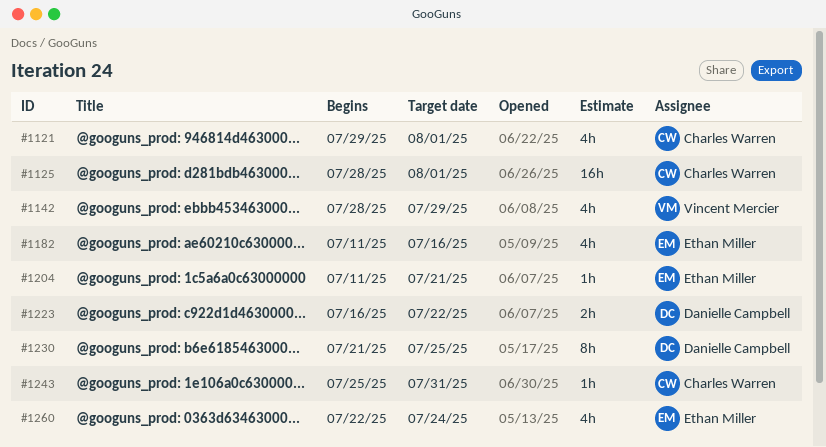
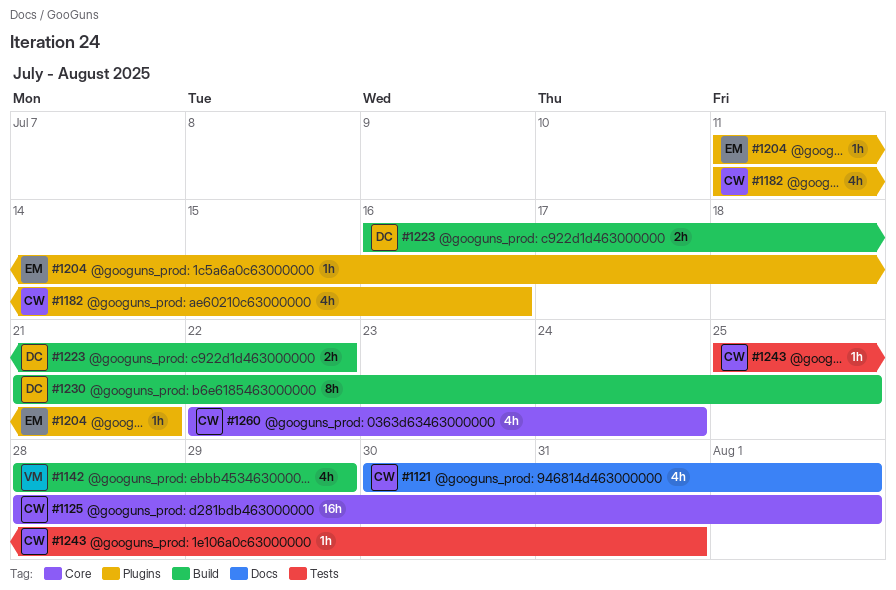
#1121, start: Jul 29 -> Jul 30
#1182, owner: Ethan Miller -> Charles Warren
#1260, owner: Ethan Miller -> Charles Warren

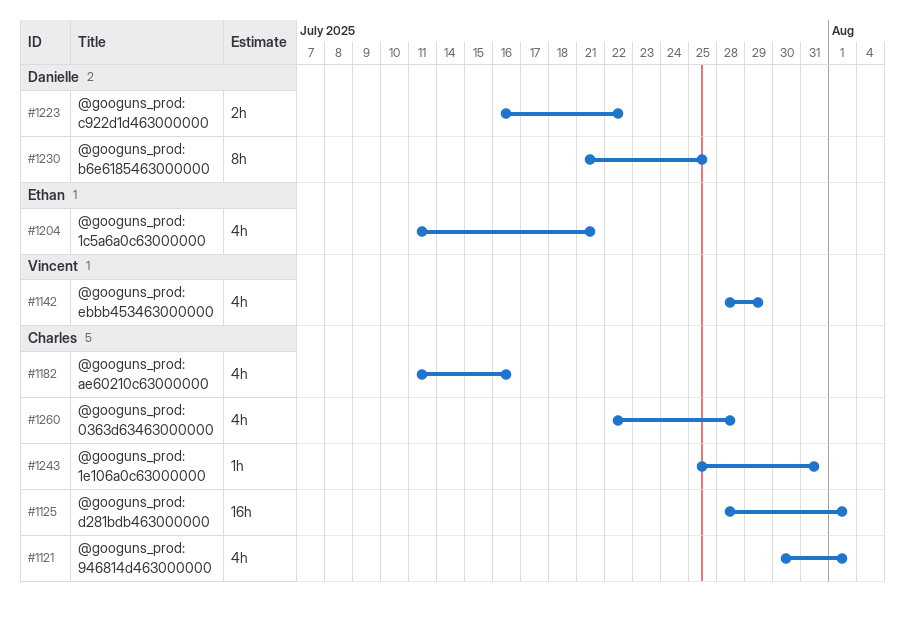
#1204, estimate: 1h -> 4h
#1260, due: Jul 24 -> Jul 28

